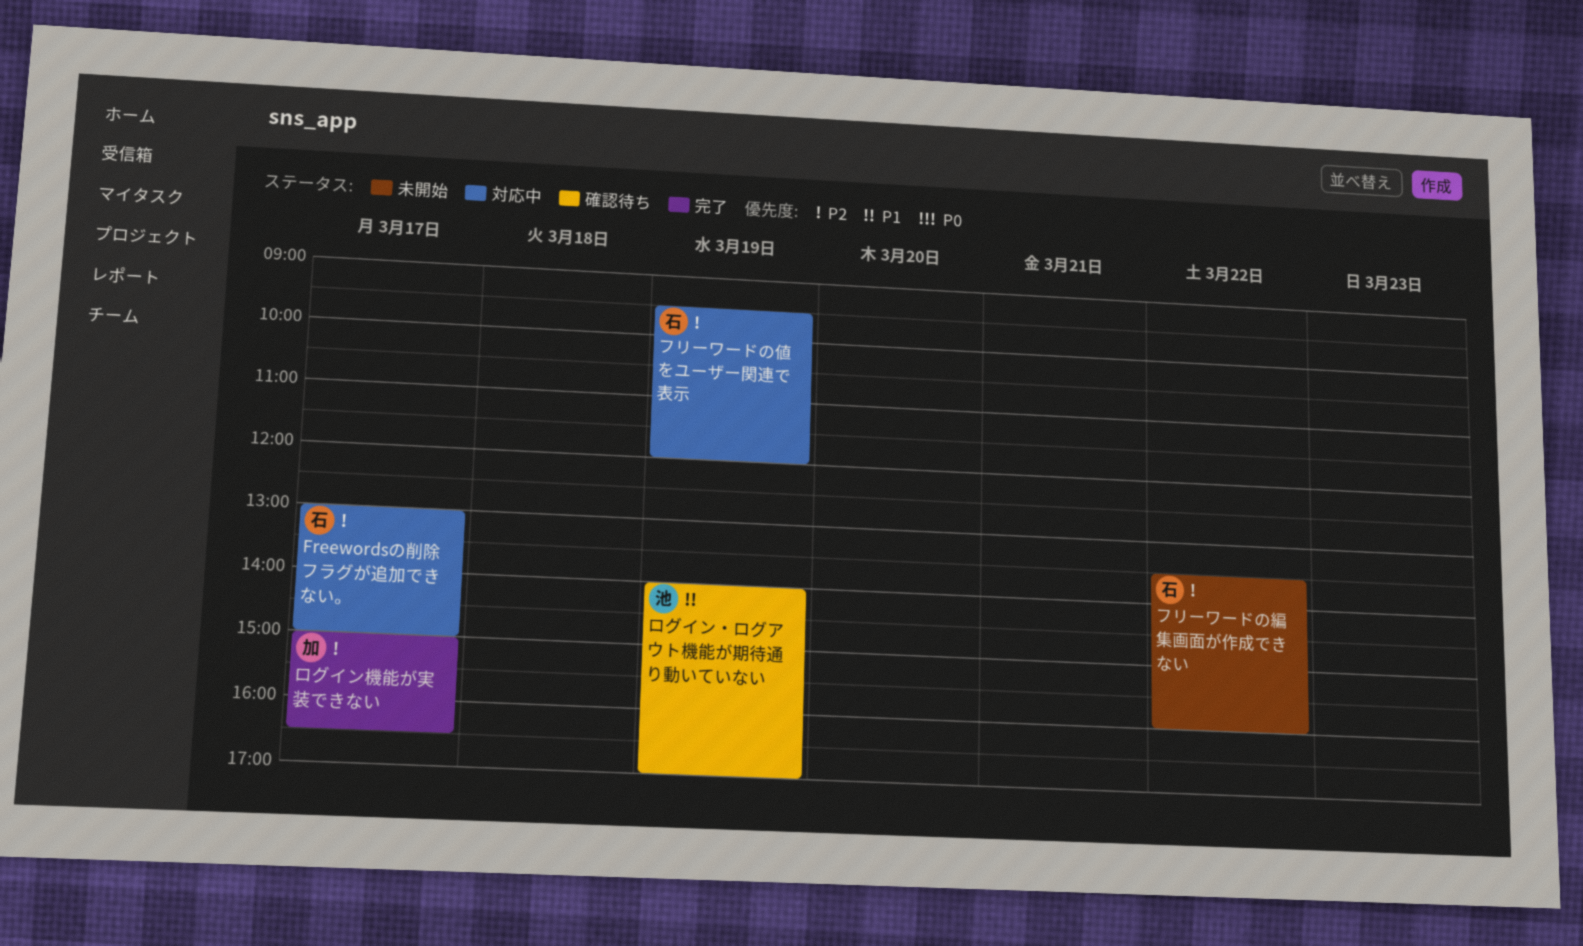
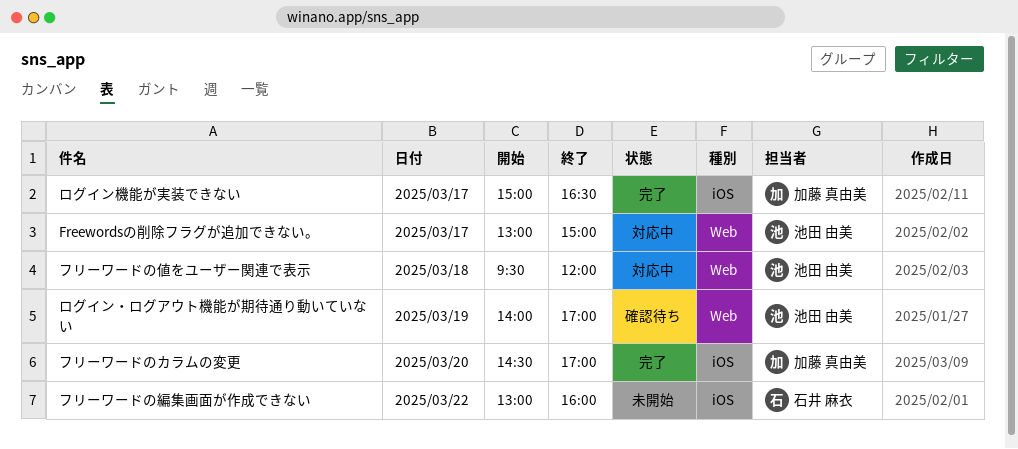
Freewordsの削除フラグが追加できない。, owner: 石井 麻衣 -> 池田 由美
フリーワードのカラムの変更: none -> present
フリーワードの値をユーザー関連で表示, owner: 石井 麻衣 -> 池田 由美
フリーワードの値をユーザー関連で表示, day: Mar 19 -> Mar 18
フリーワードの編集画面が作成できない, begins: 13:30 -> 13:00

